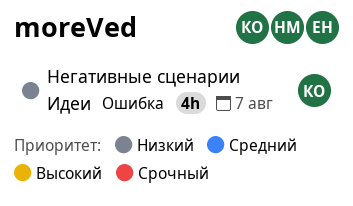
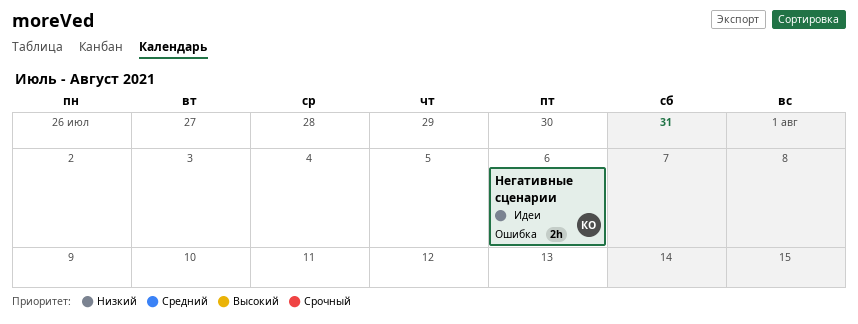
Негативные сценарии, estimate: 4h -> 2h
Негативные сценарии, due: Aug 7 -> Aug 6

